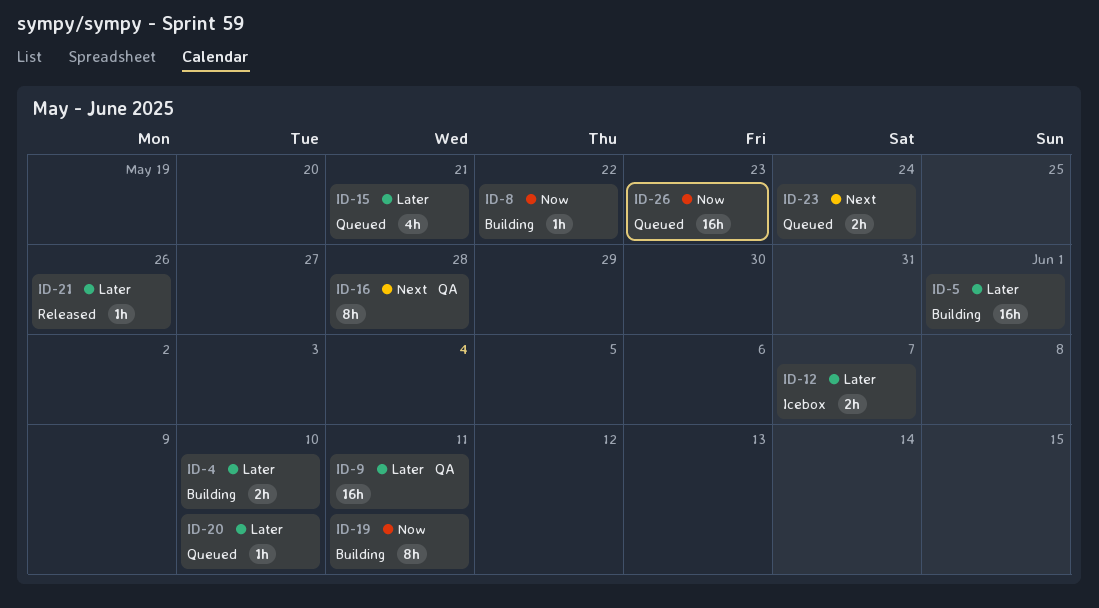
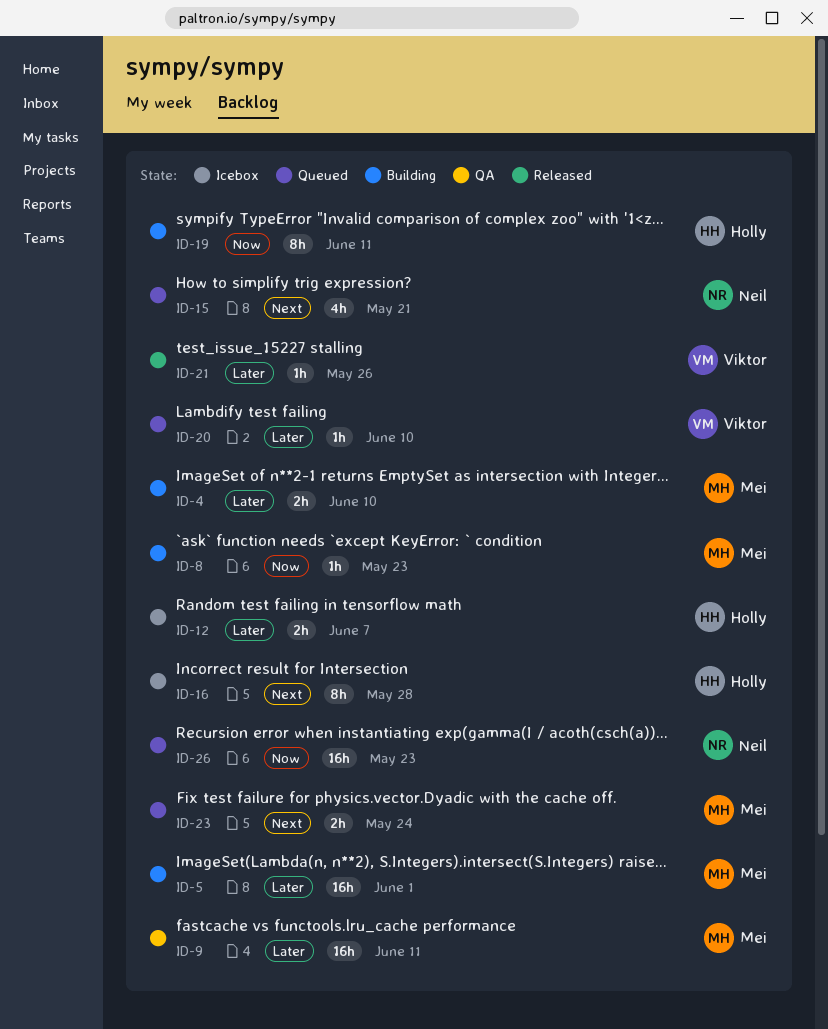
ID-8, due: May 22 -> May 23
ID-15, priority: Later -> Next
ID-16, status: QA -> Icebox

